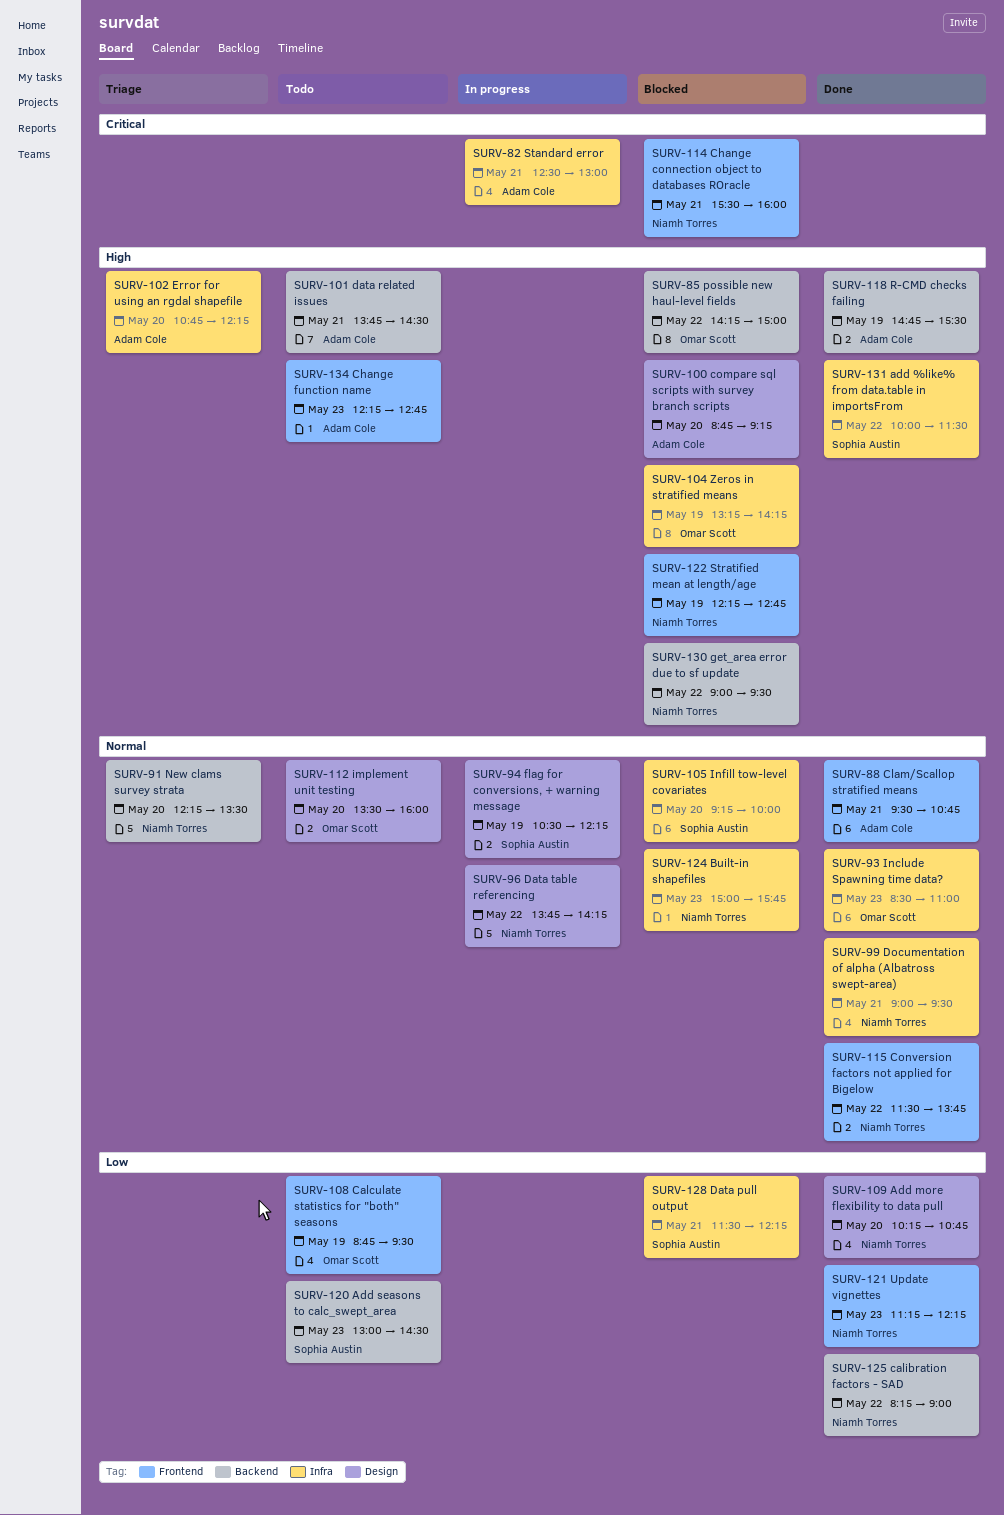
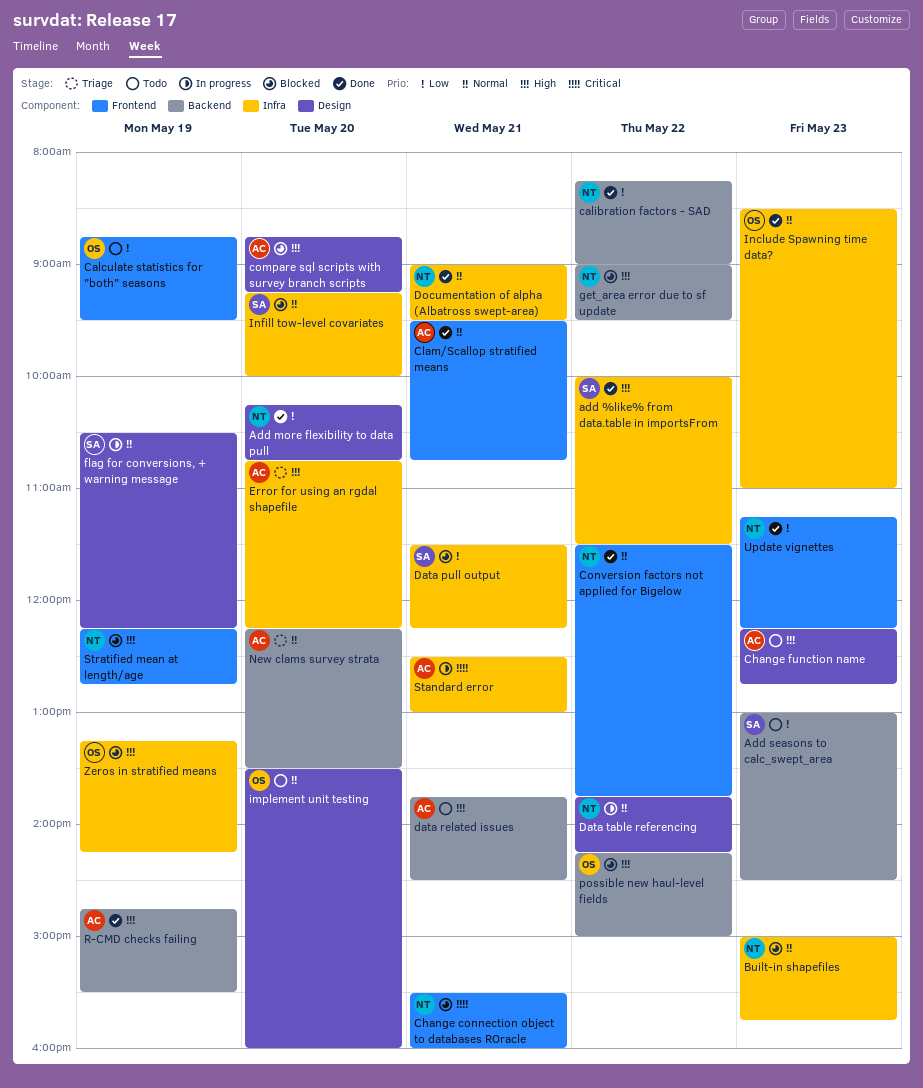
Change function name, label: Frontend -> Design
New clams survey strata, owner: Niamh Torres -> Adam Cole

